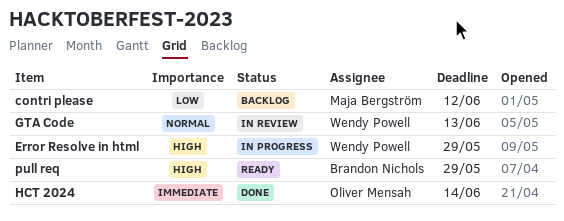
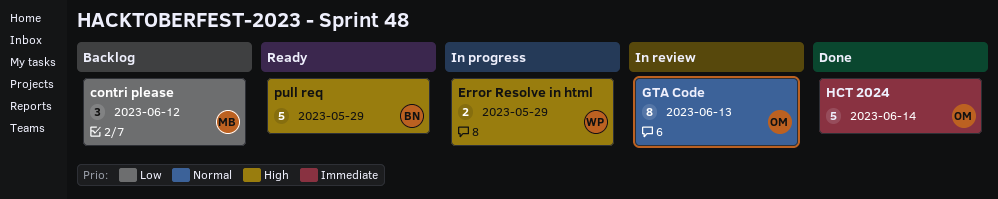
GTA Code, owner: Wendy Powell -> Oliver Mensah

